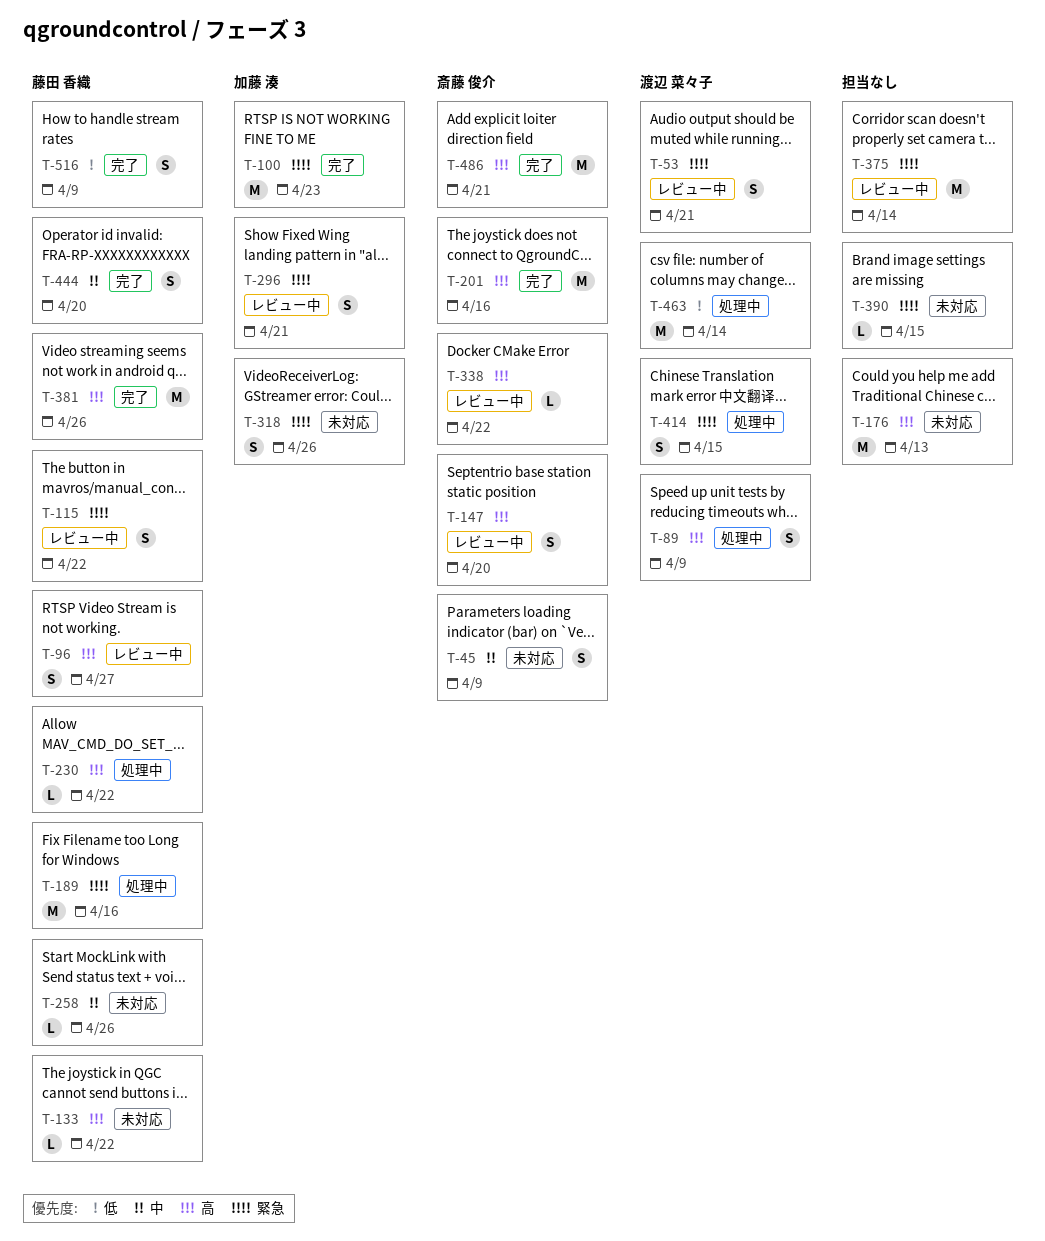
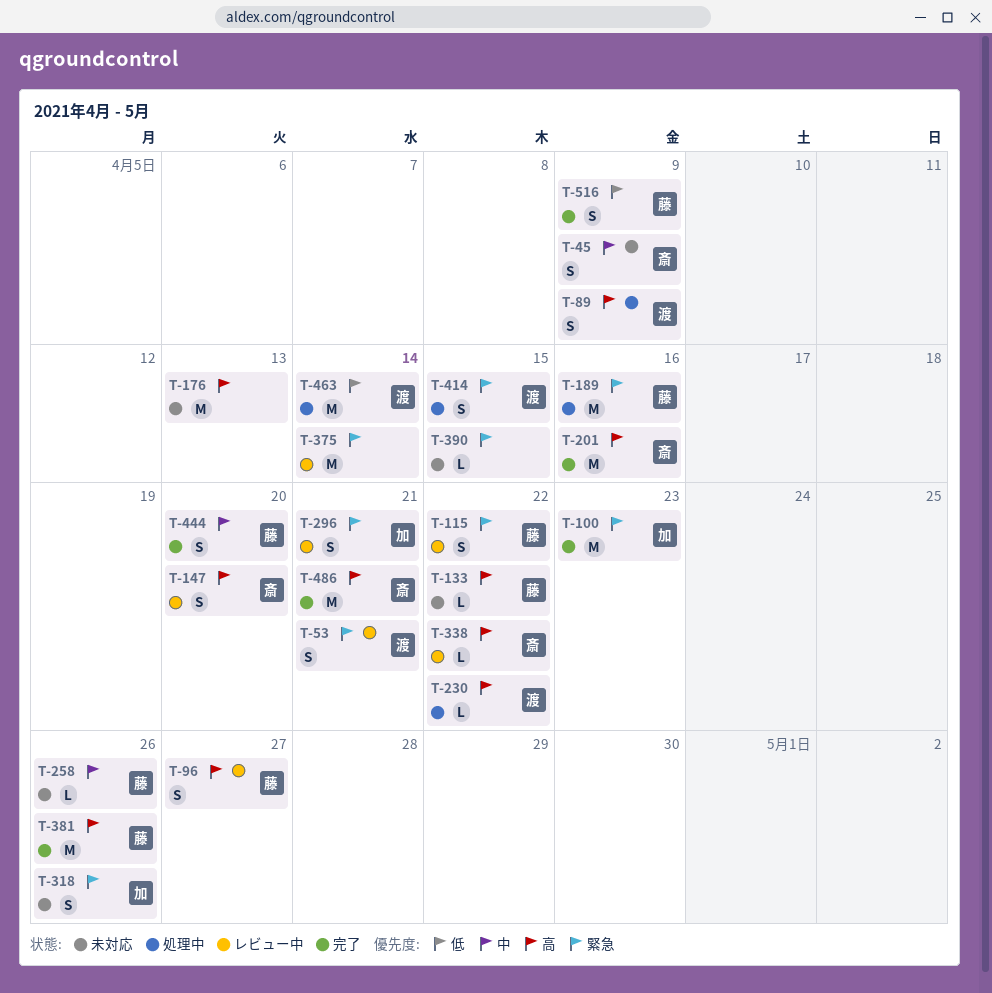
T-230, owner: 藤田 香織 -> 渡辺 菜々子

